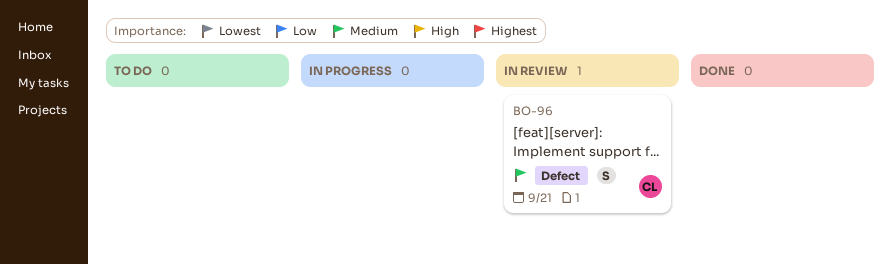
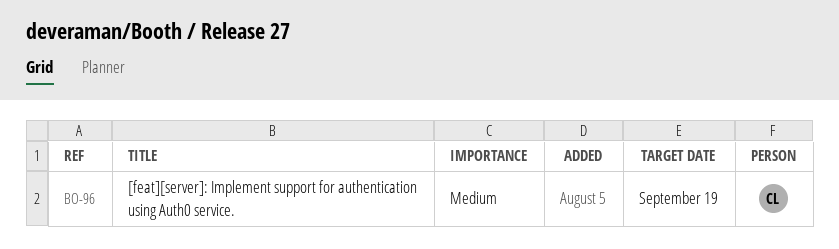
BO-96, due: Sep 21 -> Sep 19

